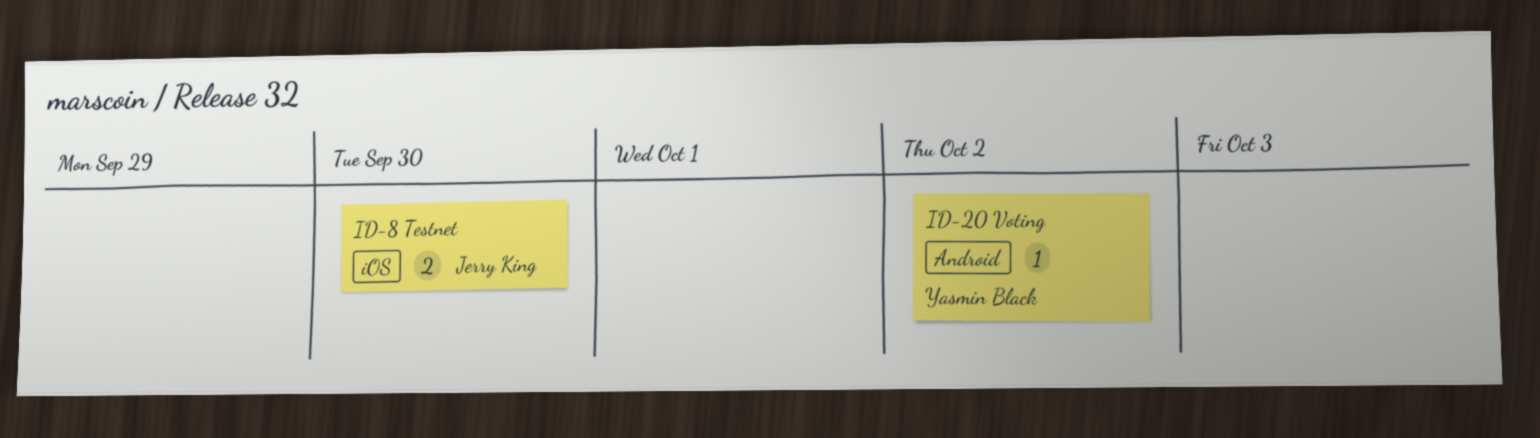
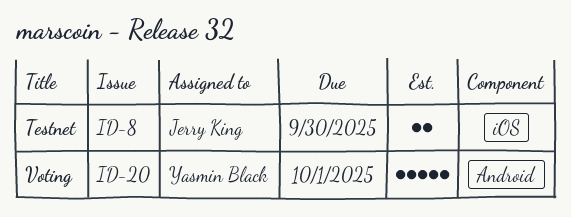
ID-20, estimate: 1 -> 5
ID-20, due: Oct 2 -> Oct 1

